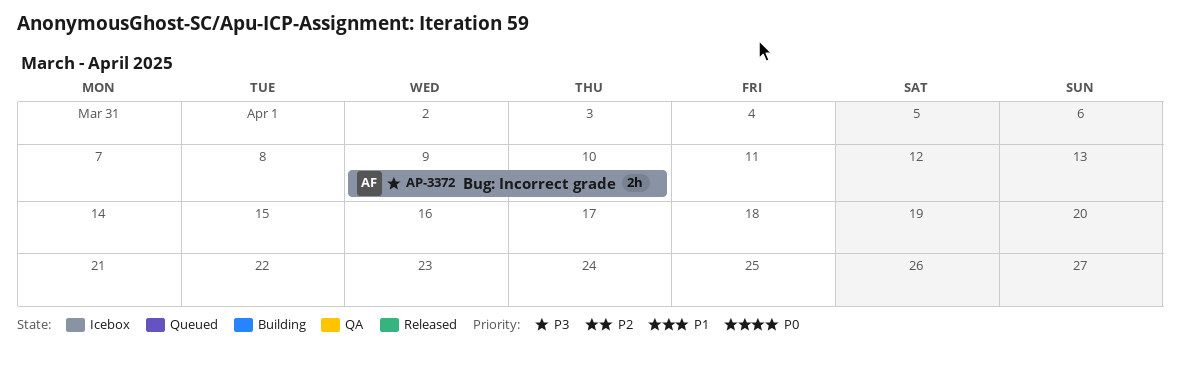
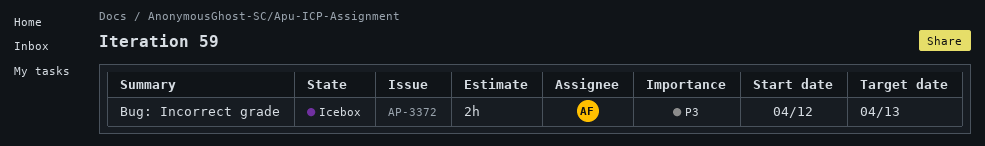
AP-3372, start: Apr 9 -> Apr 12
AP-3372, due: Apr 10 -> Apr 13

